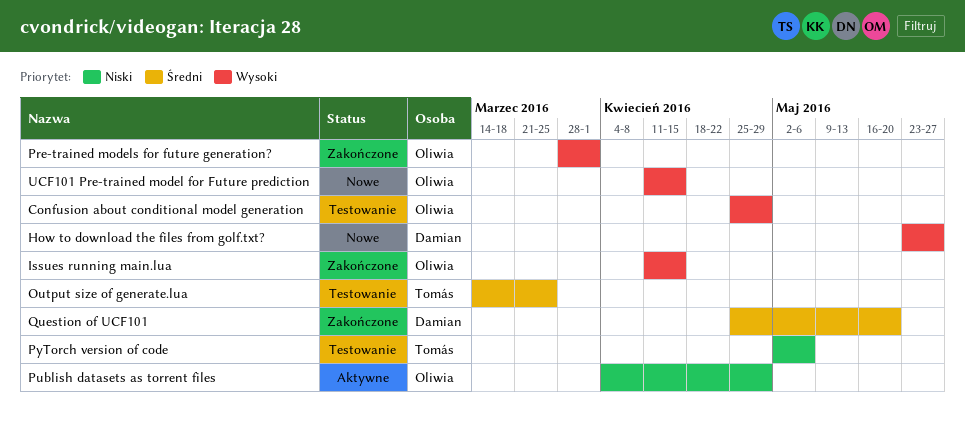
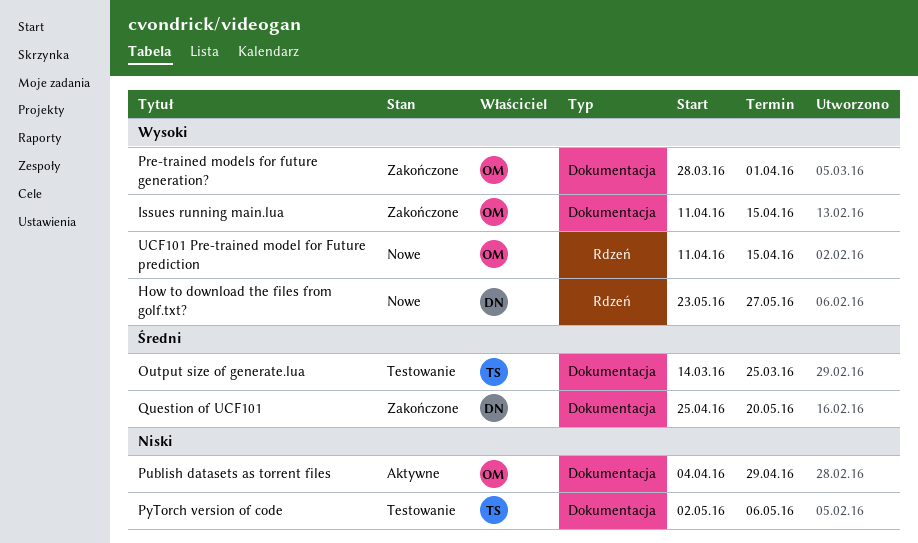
Confusion about conditional model generation: present -> none

